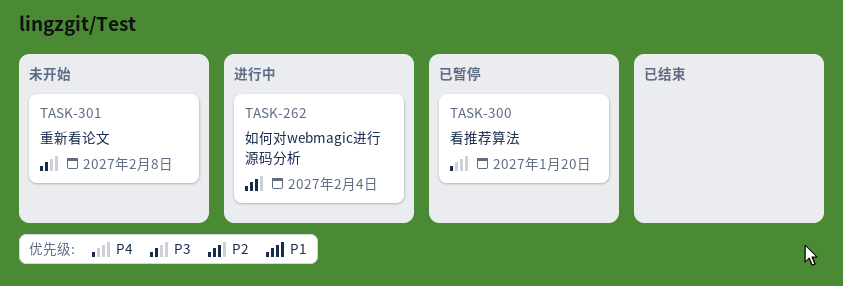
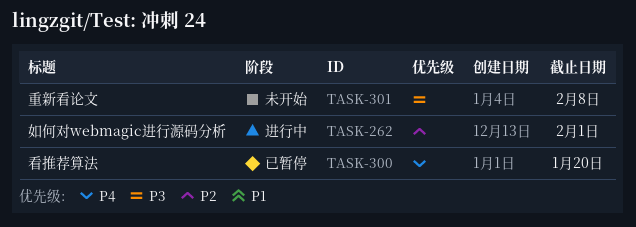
TASK-262, due: Feb 4 -> Feb 1

